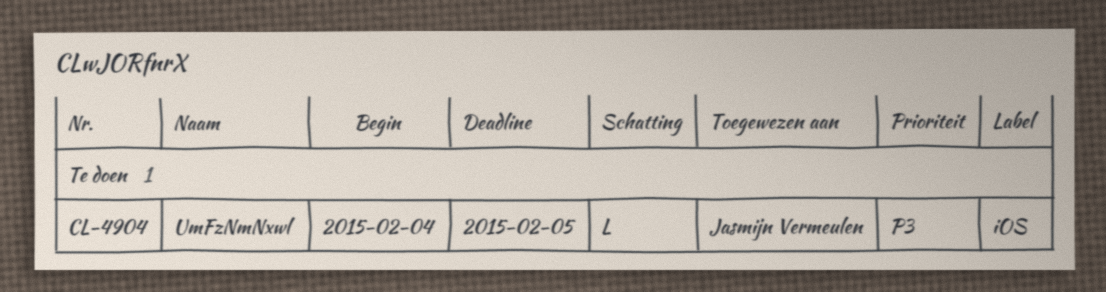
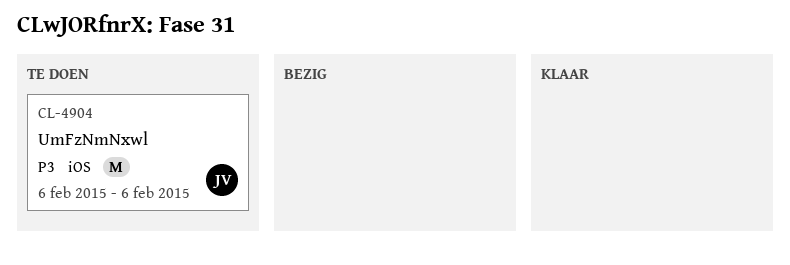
CL-4904, estimate: L -> M
CL-4904, start: Feb 4 -> Feb 6
CL-4904, due: Feb 5 -> Feb 6

